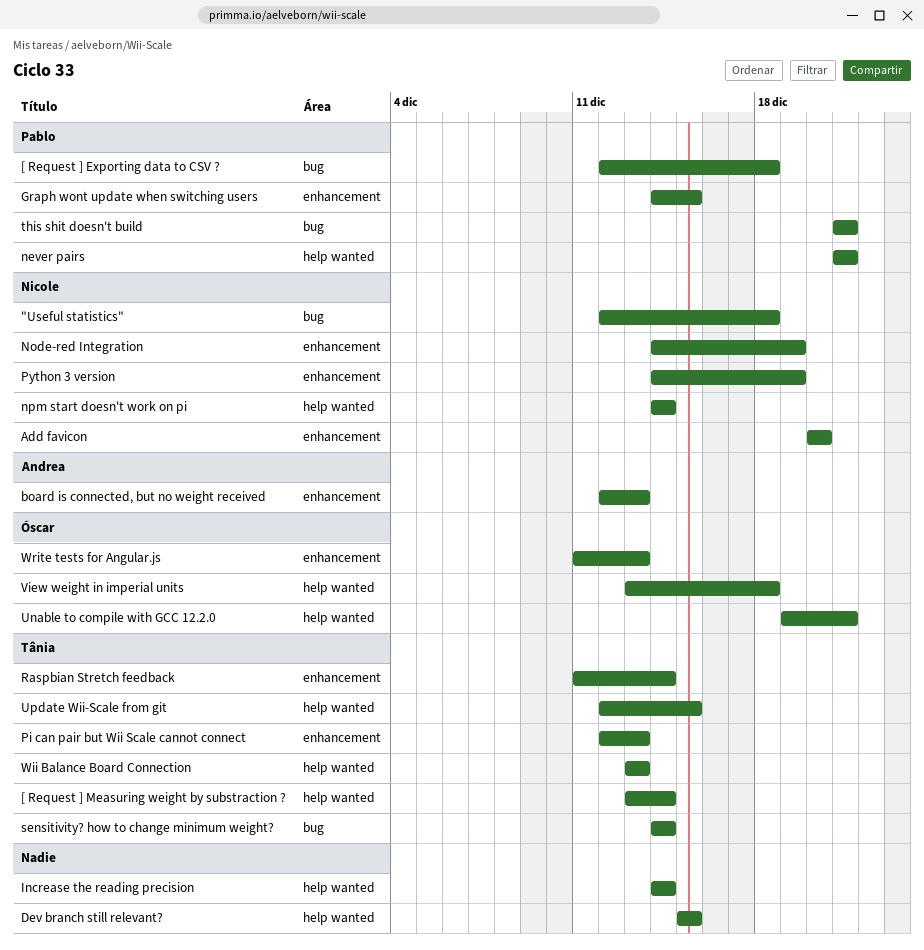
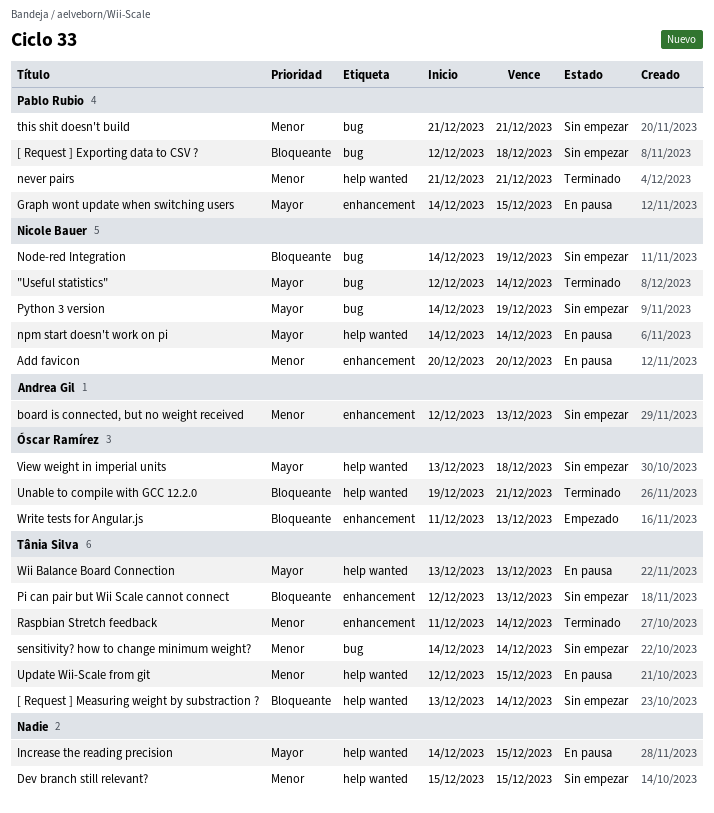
"Useful statistics", due: Dec 18 -> Dec 14
Increase the reading precision, due: Dec 14 -> Dec 15
Node-red Integration, label: enhancement -> bug
Python 3 version, label: enhancement -> bug

